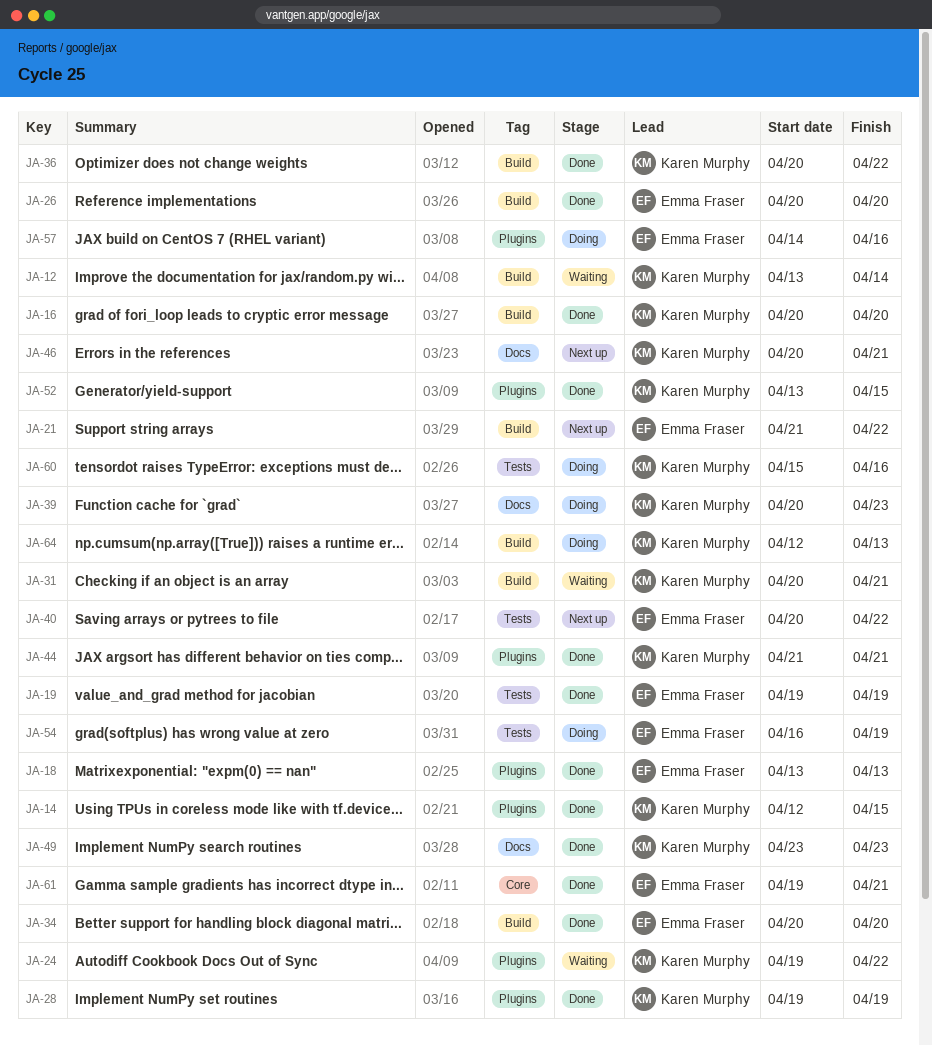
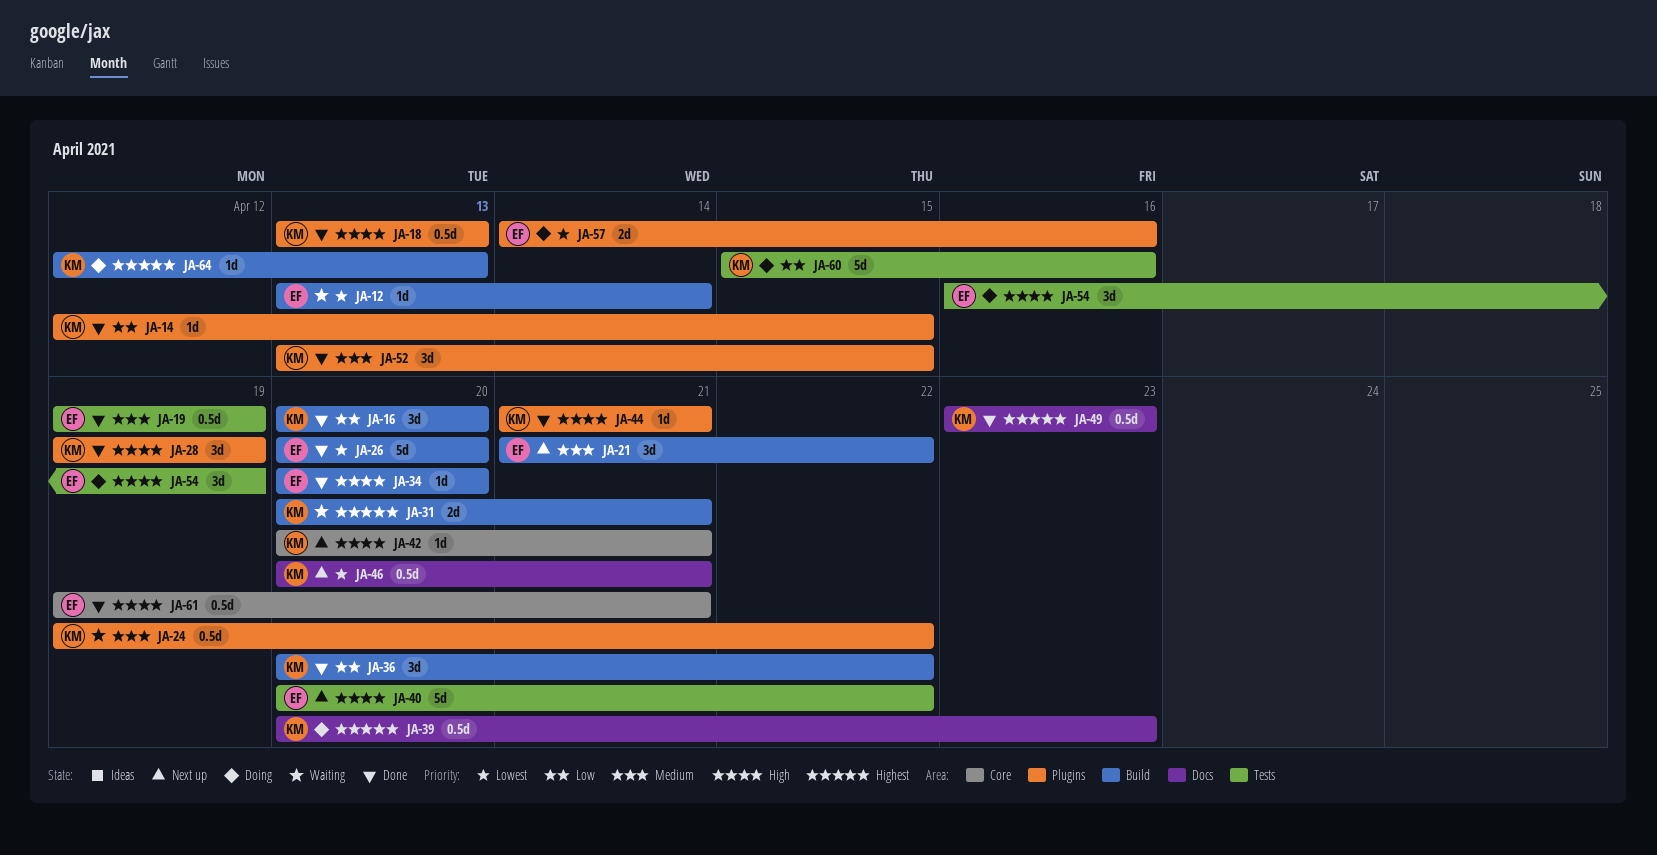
JA-12, owner: Karen Murphy -> Emma Fraser
JA-18, owner: Emma Fraser -> Karen Murphy
JA-42: none -> present

